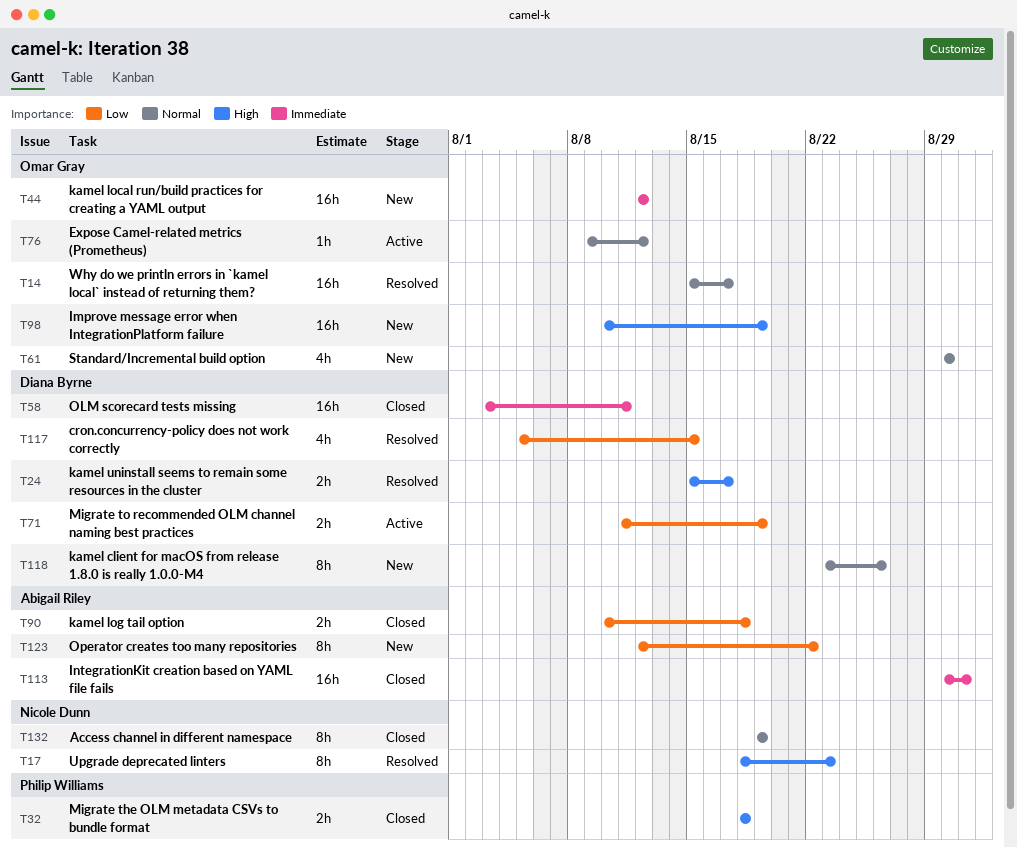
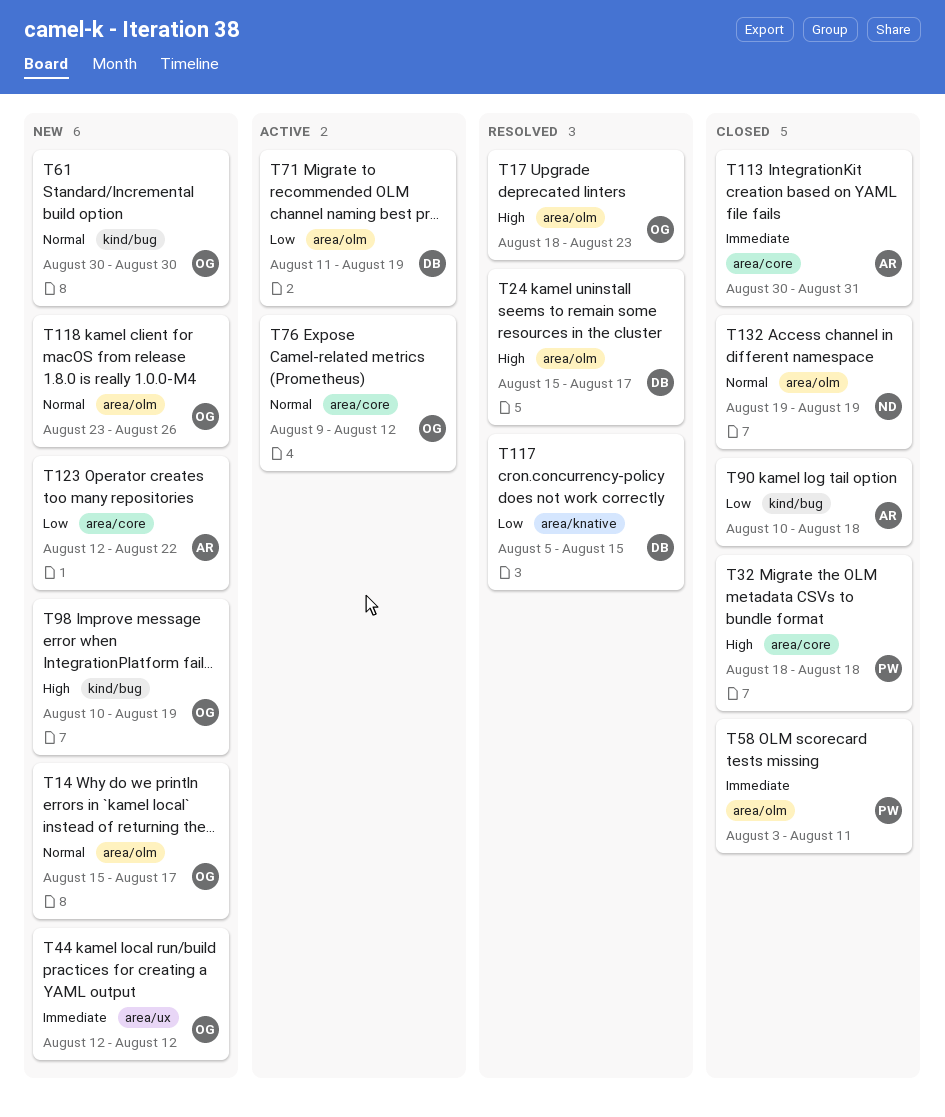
T14, status: Resolved -> New
T17, owner: Nicole Dunn -> Omar Gray
T58, owner: Diana Byrne -> Philip Williams
T118, owner: Diana Byrne -> Omar Gray

